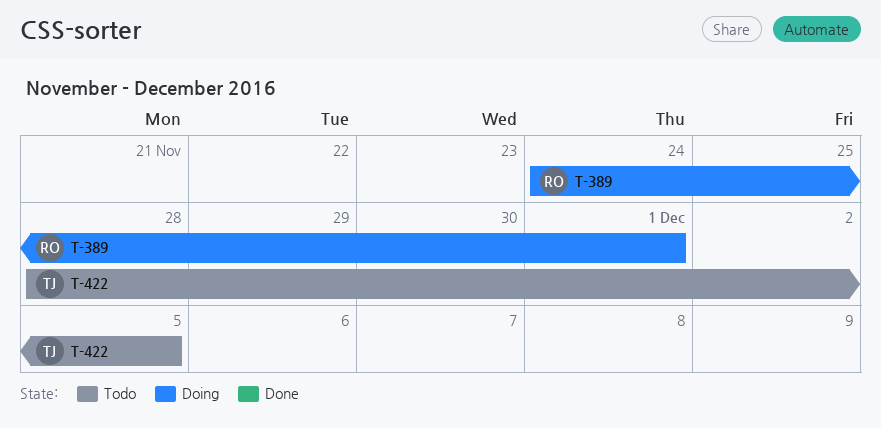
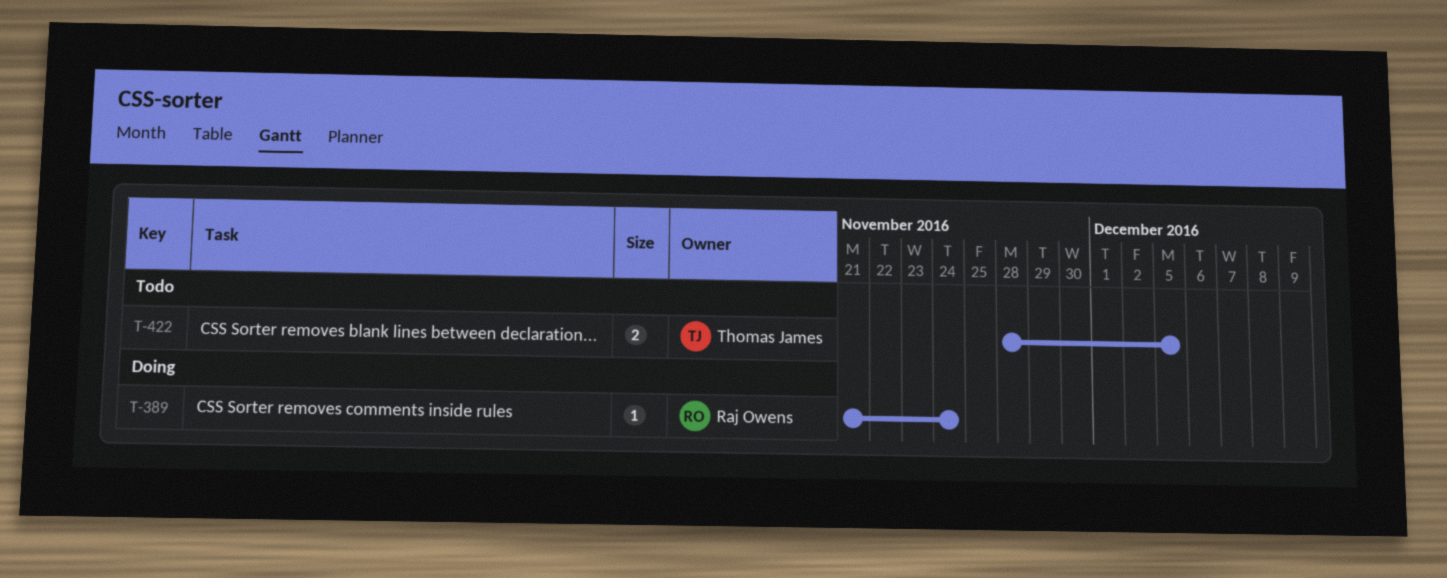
T-389, start: Nov 24 -> Nov 21
T-389, due: Dec 1 -> Nov 24

